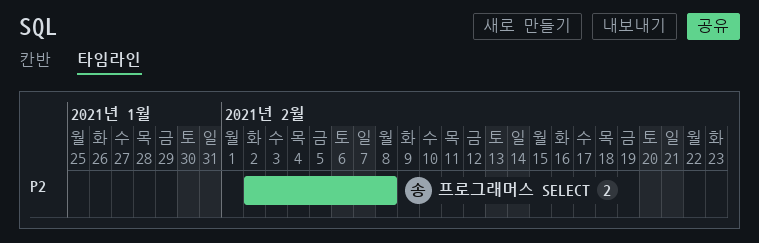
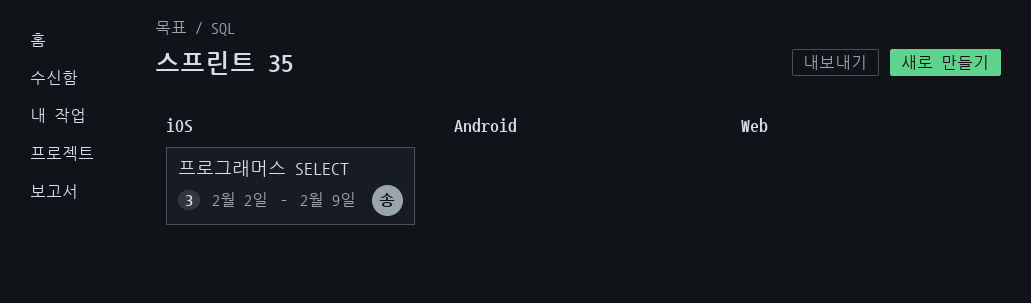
프로그래머스 SELECT, estimate: 2 -> 3
프로그래머스 SELECT, due: Feb 8 -> Feb 9

